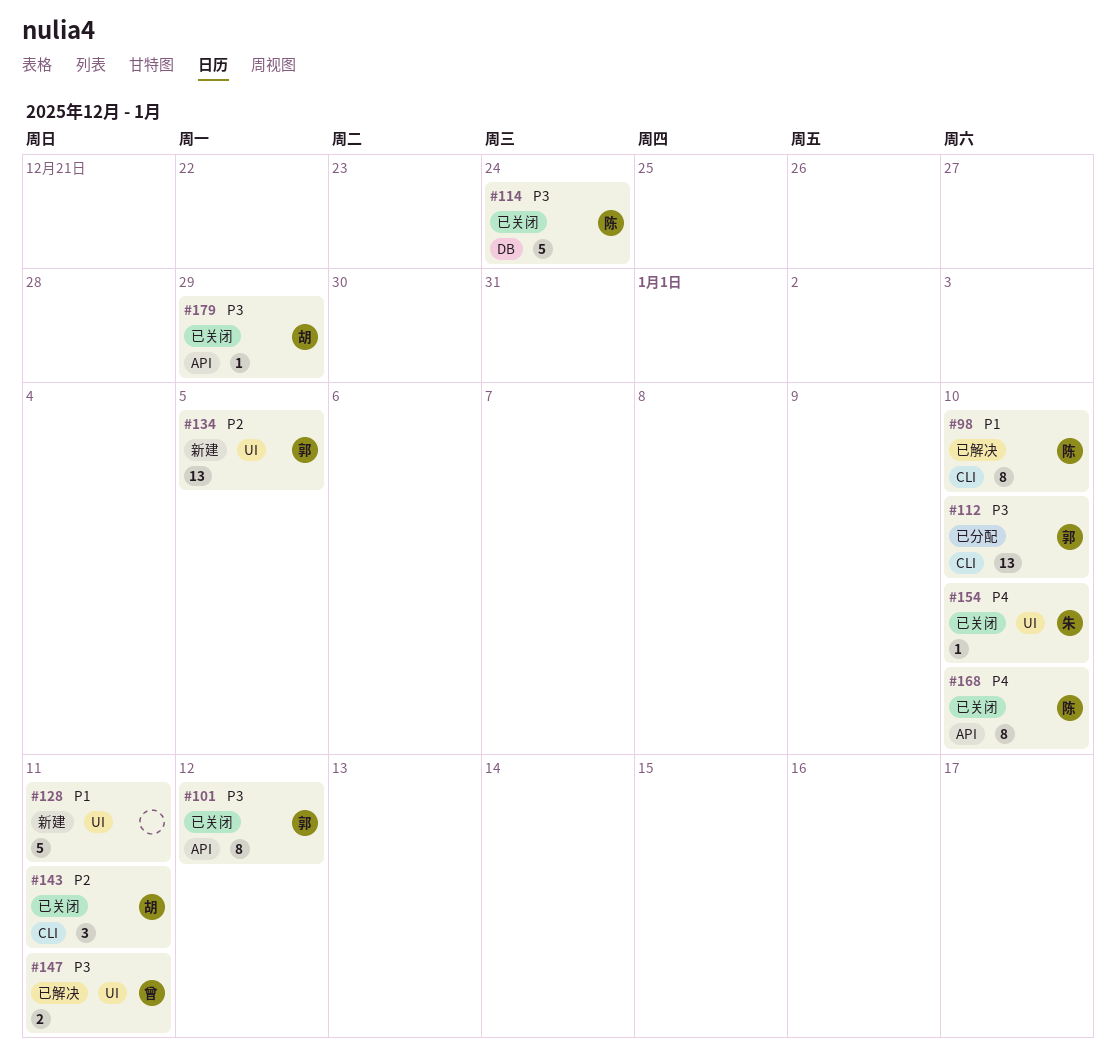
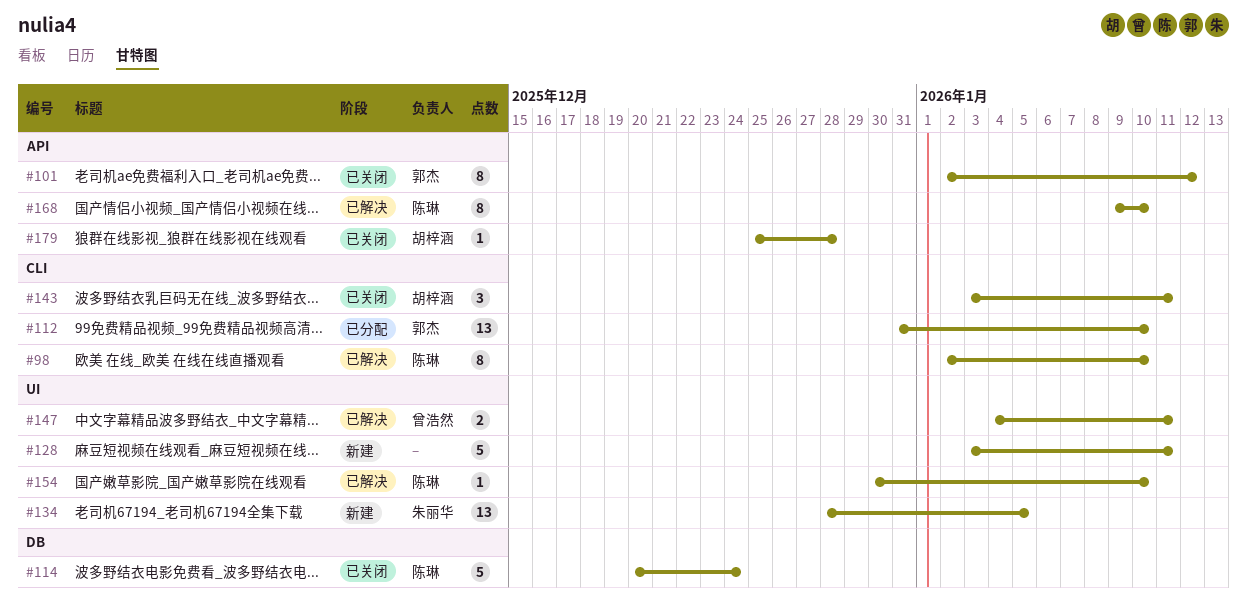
#134, owner: 郭杰 -> 朱丽华
#154, status: 已关闭 -> 已解决
#154, owner: 朱丽华 -> 陈琳
#168, status: 已关闭 -> 已解决
#179, due: Dec 29 -> Dec 28

